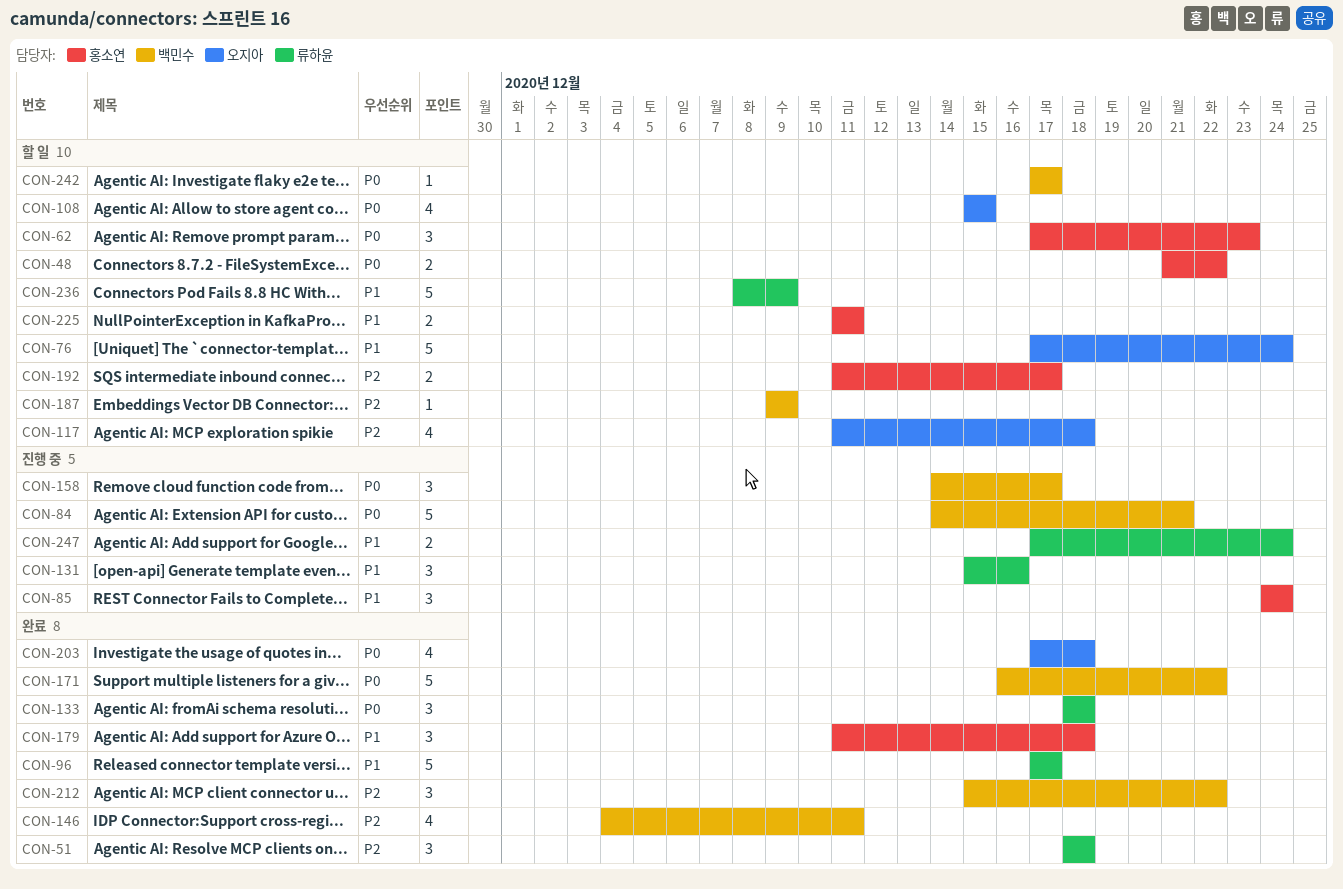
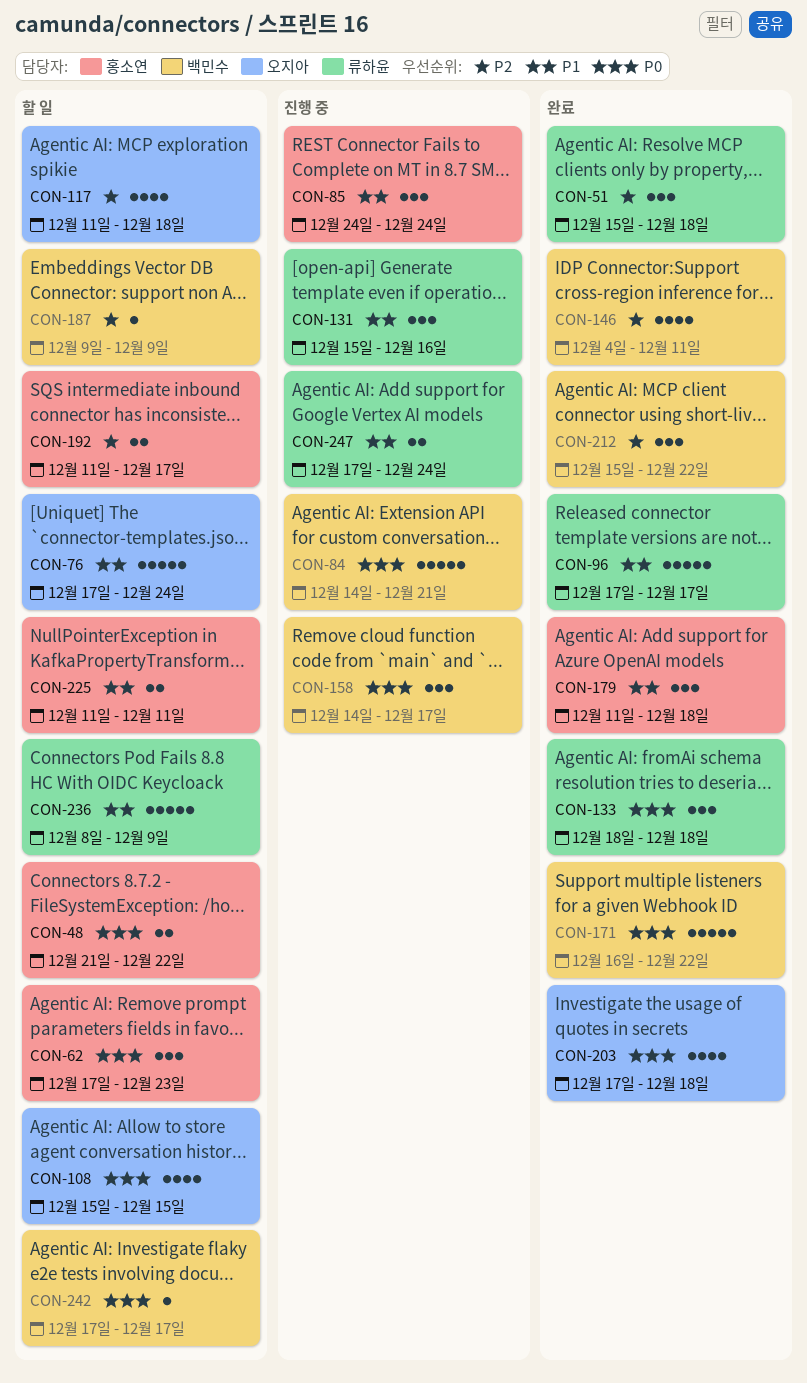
CON-51, start: Dec 18 -> Dec 15

